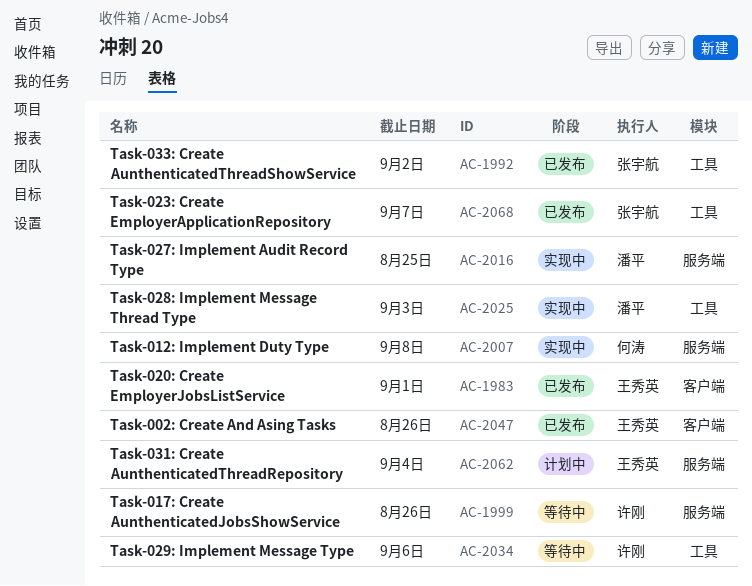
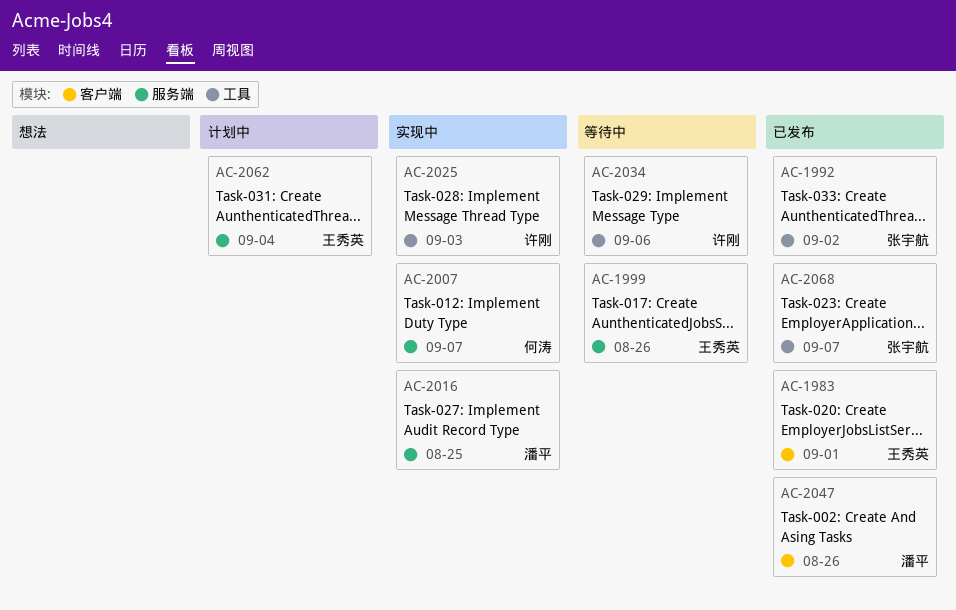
AC-1999, owner: 许刚 -> 王秀英
AC-2007, due: Sep 8 -> Sep 7
AC-2025, owner: 潘平 -> 许刚
AC-2047, owner: 王秀英 -> 潘平

